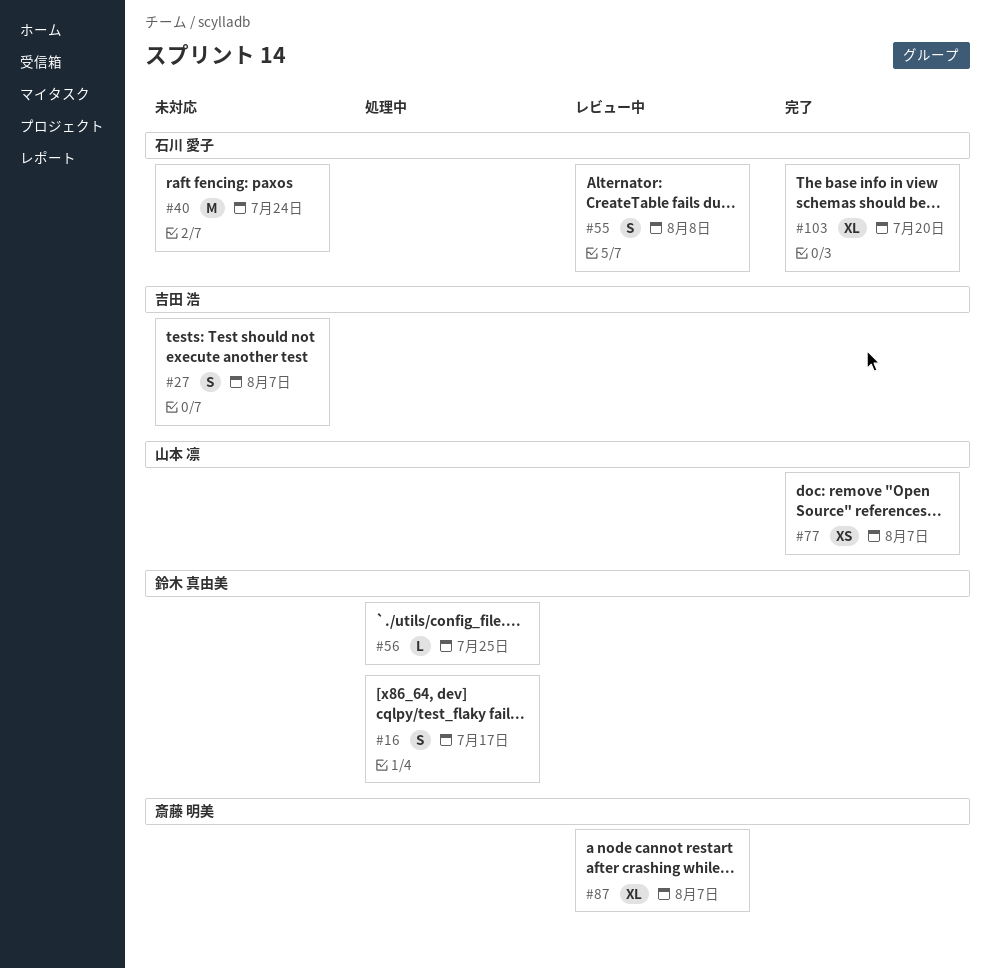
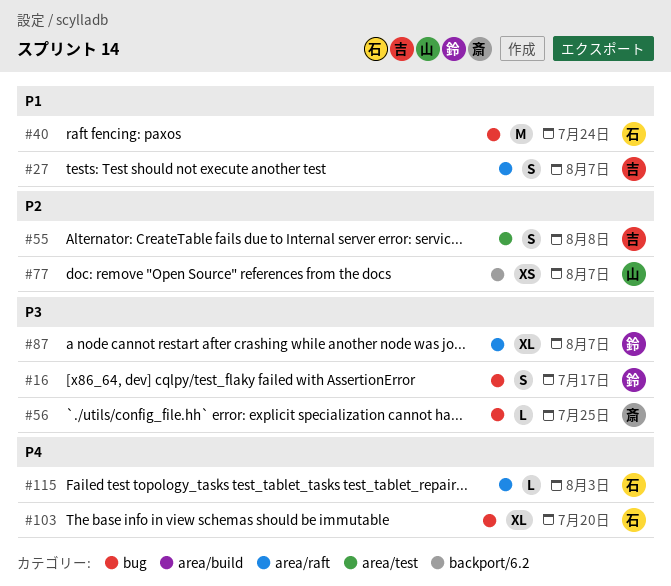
#55, owner: 石川 愛子 -> 吉田 浩
#56, owner: 鈴木 真由美 -> 斎藤 明美
#87, owner: 斎藤 明美 -> 鈴木 真由美
#115: none -> present

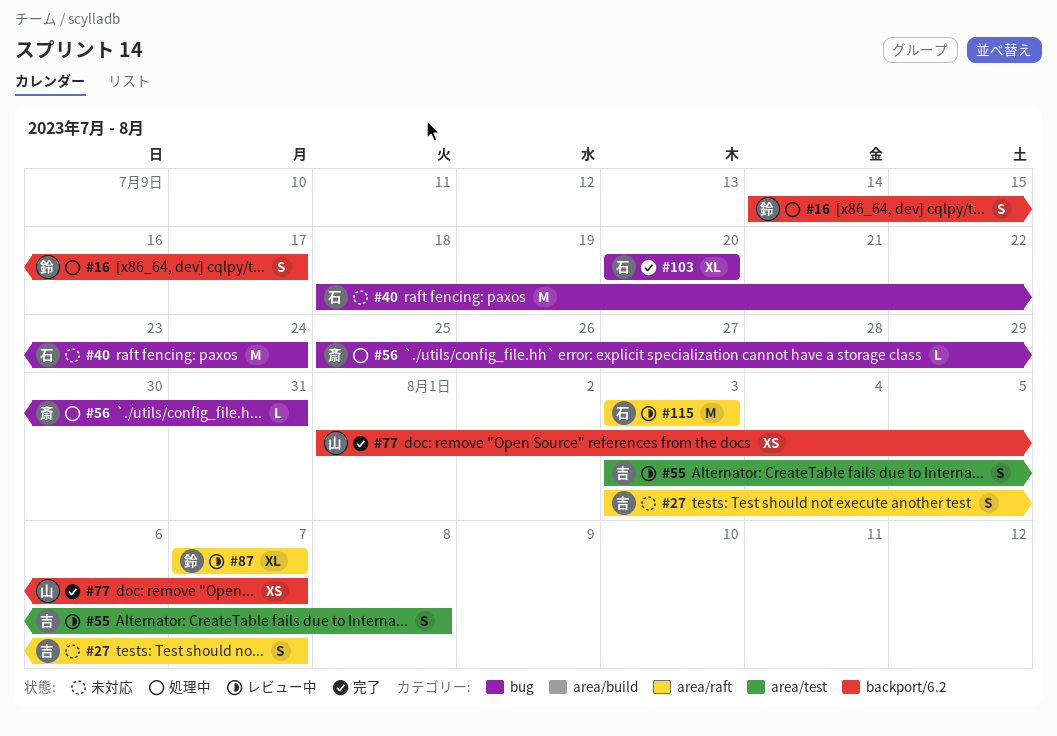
#16, label: bug -> backport/6.2
#56, due: Jul 25 -> Jul 31
#115, estimate: L -> M

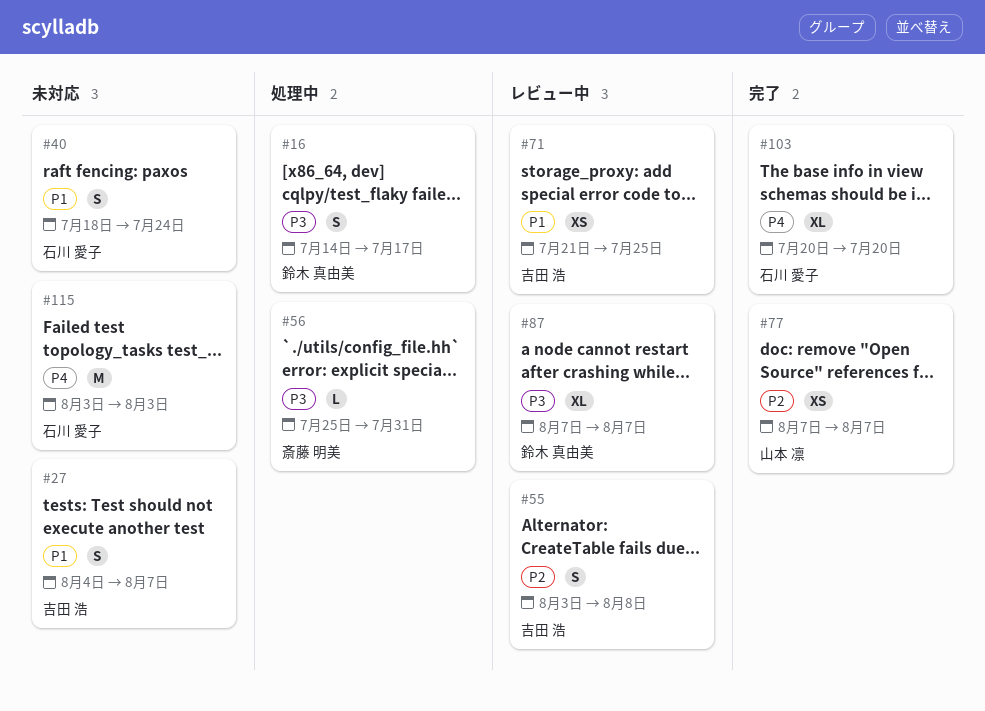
#27, start: Aug 3 -> Aug 4
#40, estimate: M -> S
#71: none -> present
#77, start: Aug 1 -> Aug 7
#115, status: レビュー中 -> 未対応

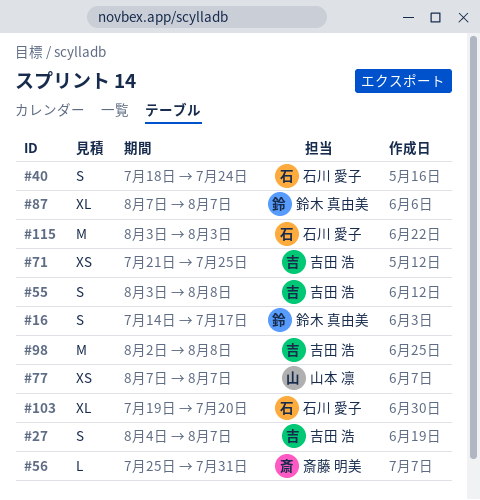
#98: none -> present
#103, start: Jul 20 -> Jul 19

